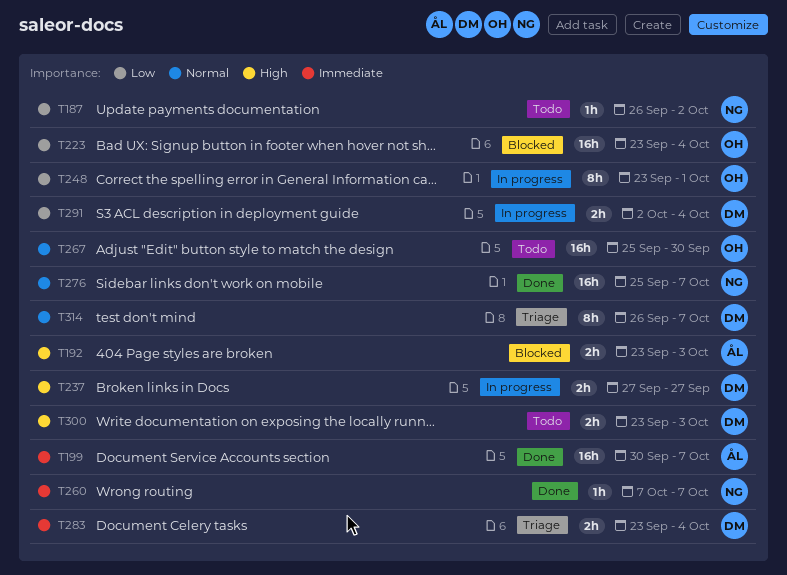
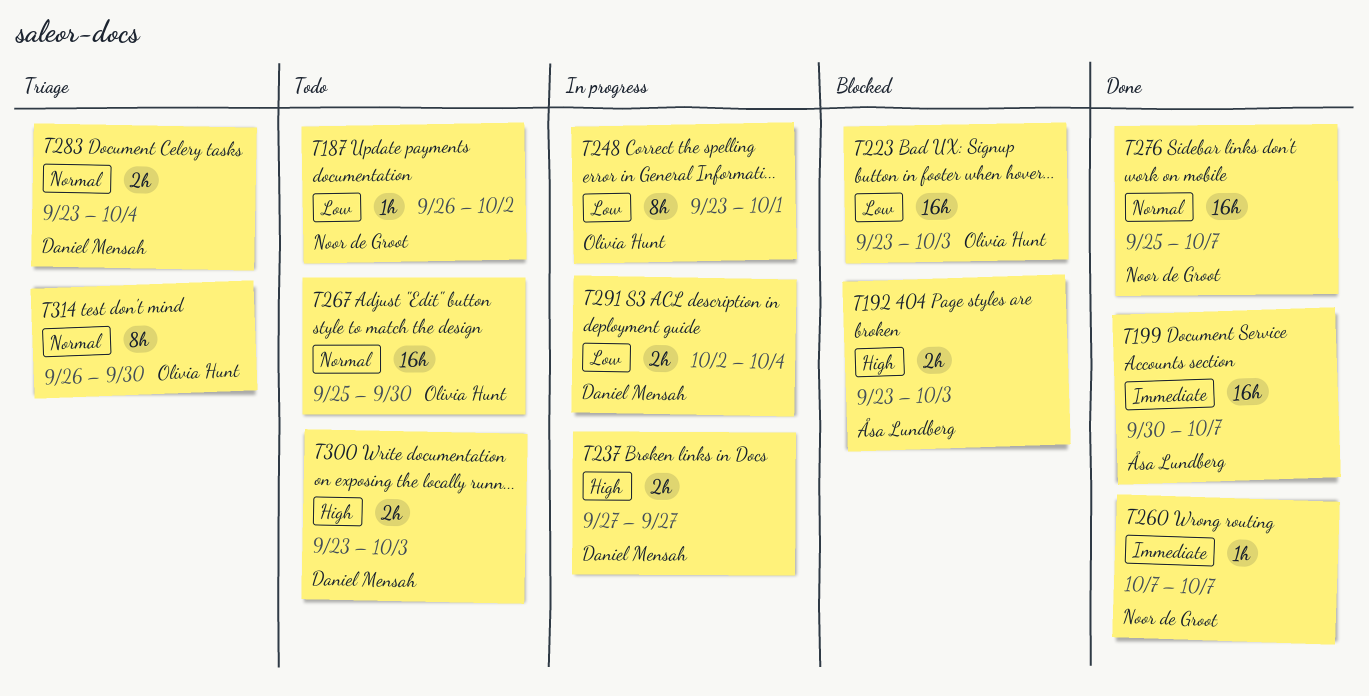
T223, due: Oct 4 -> Oct 3
T283, priority: Immediate -> Normal
T314, owner: Daniel Mensah -> Olivia Hunt
T314, due: Oct 7 -> Sep 30

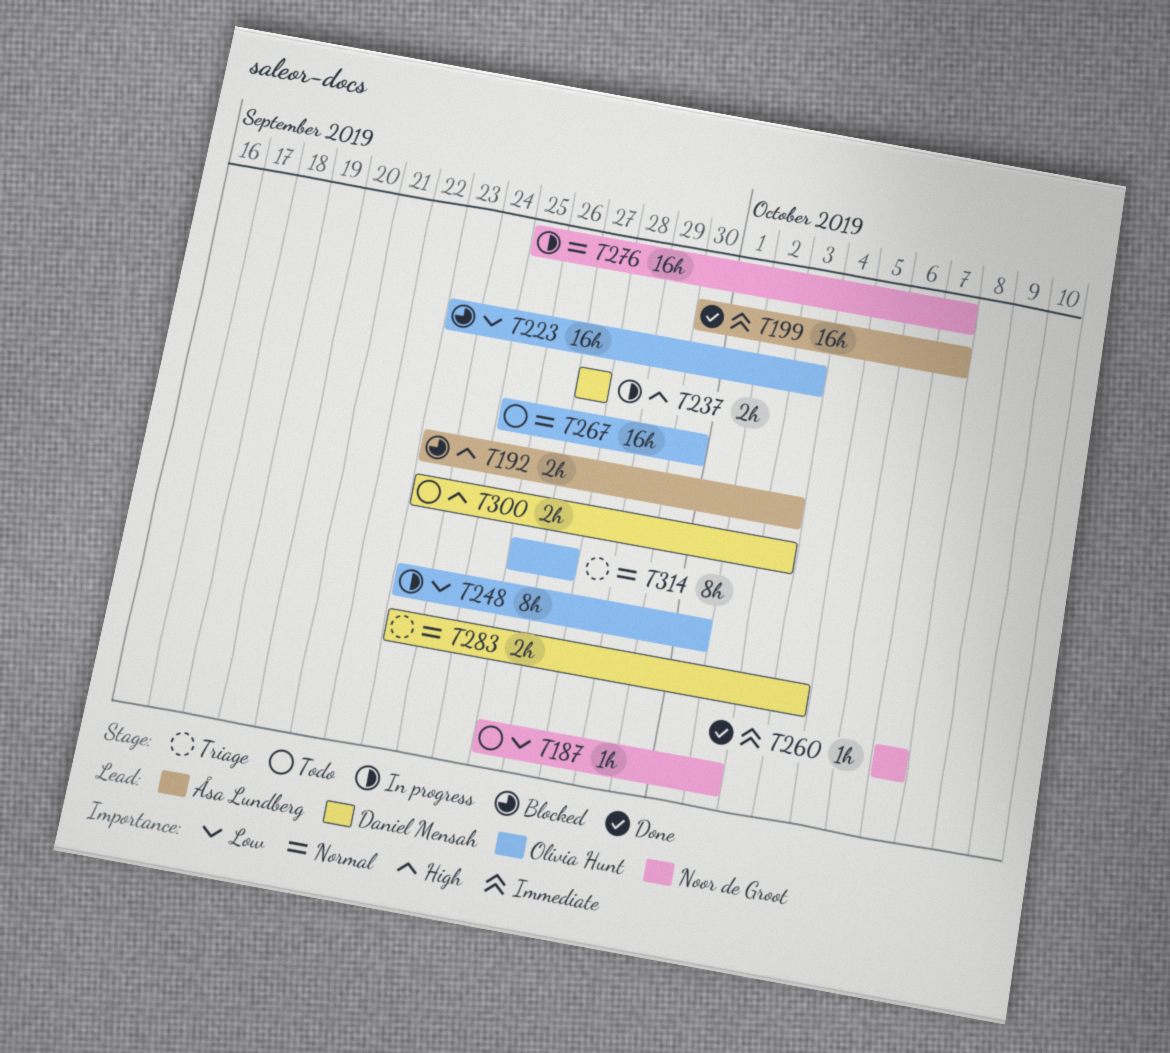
T276, status: Done -> In progress
T291: present -> none
T314, due: Sep 30 -> Sep 27

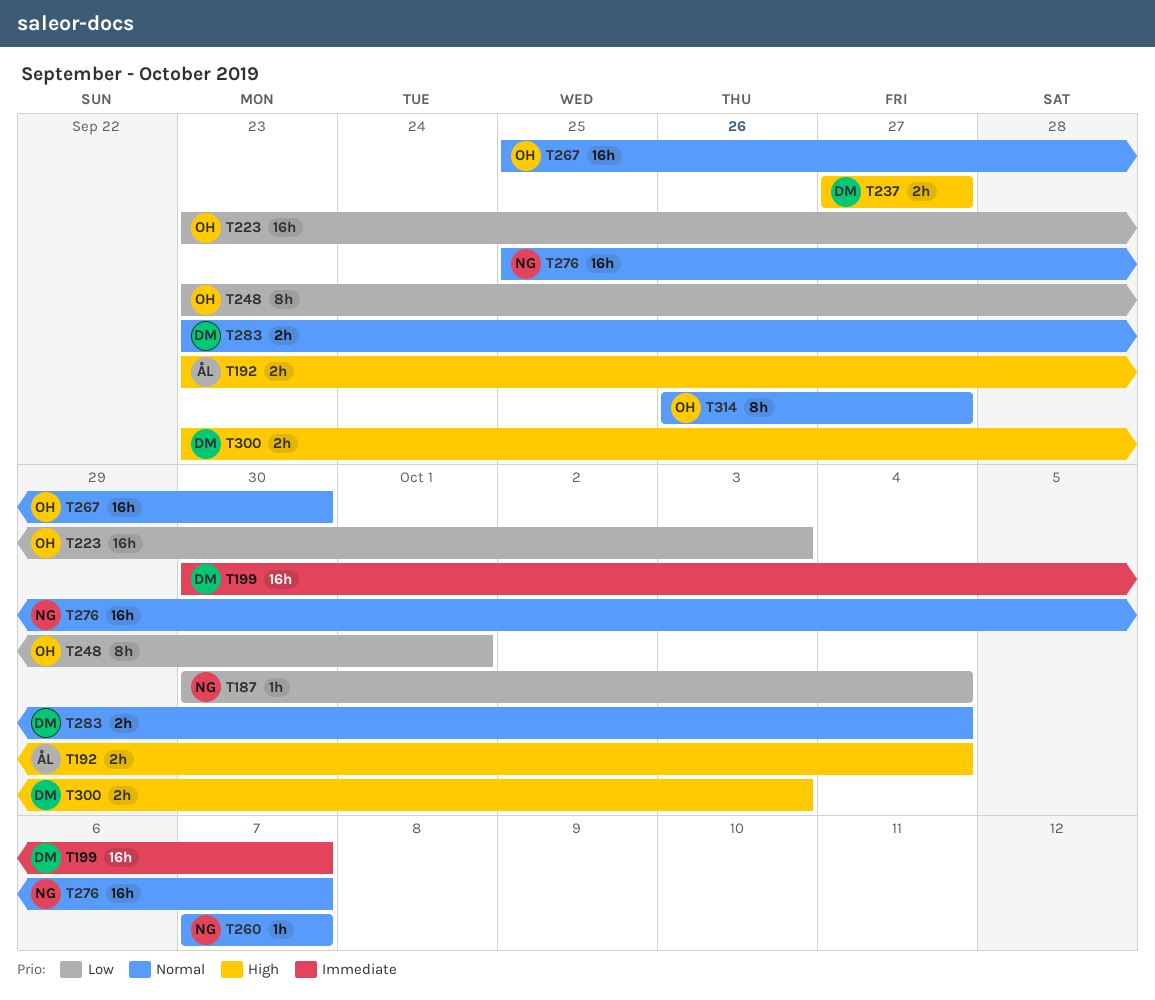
T187, start: Sep 26 -> Sep 30
T187, due: Oct 2 -> Oct 4
T192, due: Oct 3 -> Oct 4
T199, owner: Åsa Lundberg -> Daniel Mensah
T260, priority: Immediate -> Normal

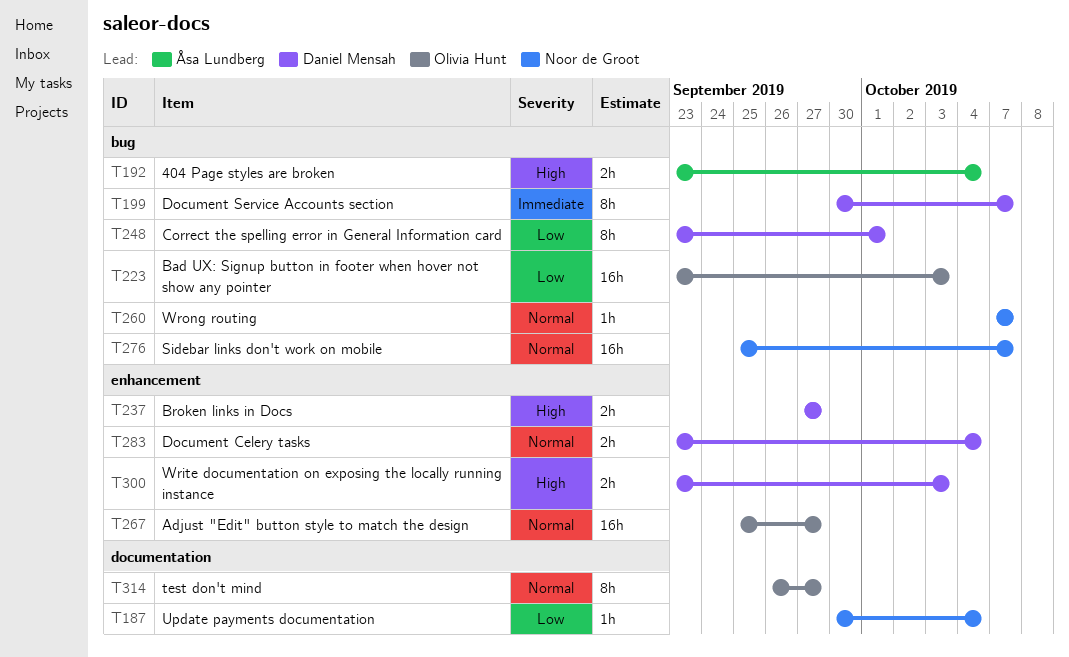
T199, estimate: 16h -> 8h
T248, owner: Olivia Hunt -> Daniel Mensah
T267, due: Sep 30 -> Sep 27

